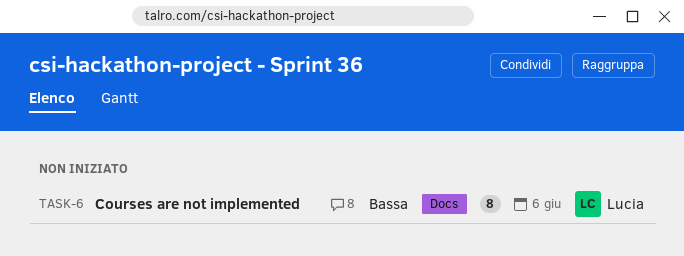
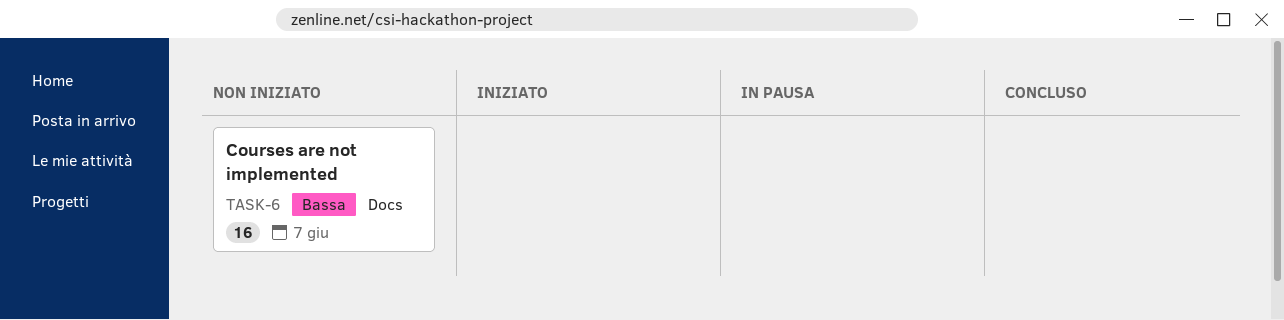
TASK-6, estimate: 8 -> 16
TASK-6, due: Jun 6 -> Jun 7

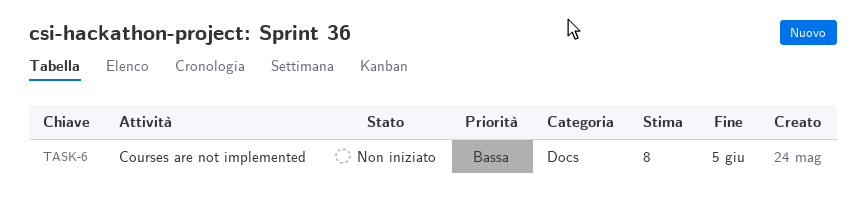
TASK-6, estimate: 16 -> 8
TASK-6, due: Jun 7 -> Jun 5

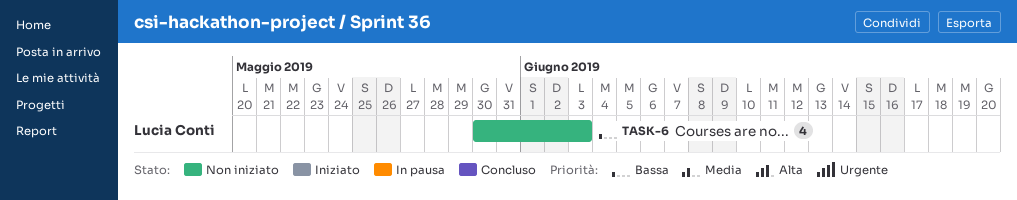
TASK-6, estimate: 8 -> 4
TASK-6, due: Jun 5 -> Jun 3

